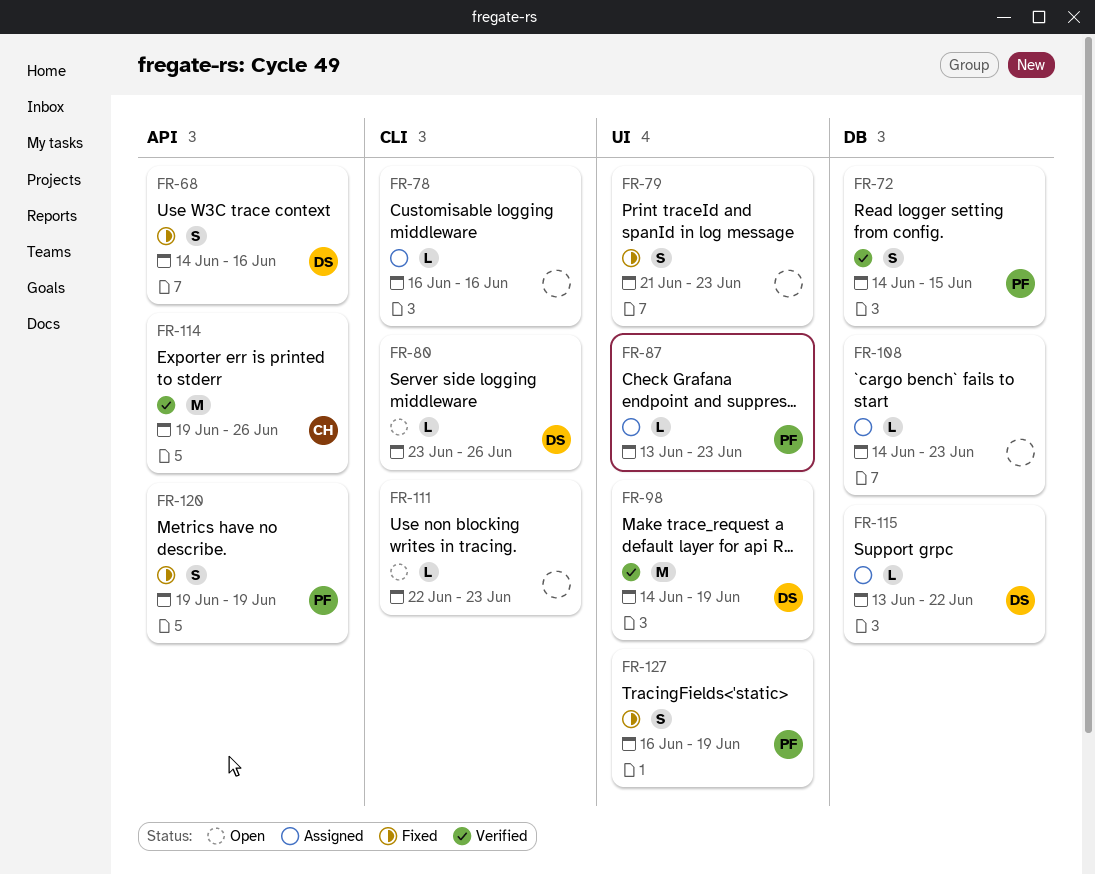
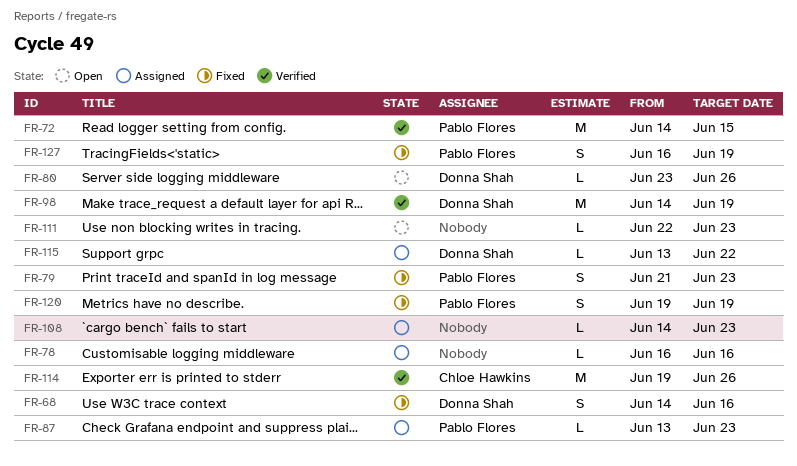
FR-72, estimate: S -> M
FR-79, owner: none -> Pablo Flores

